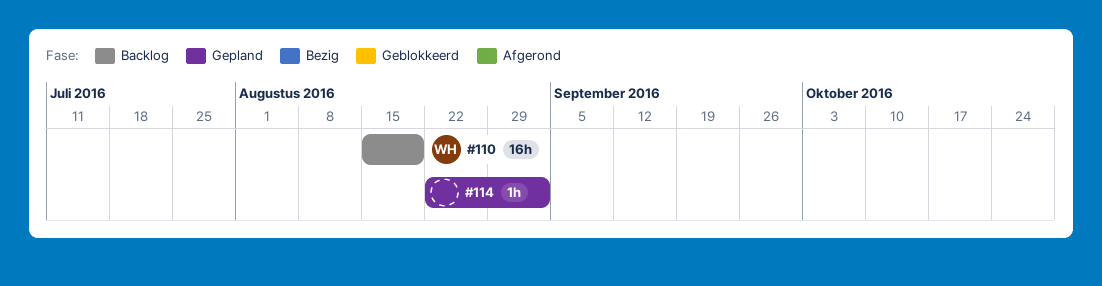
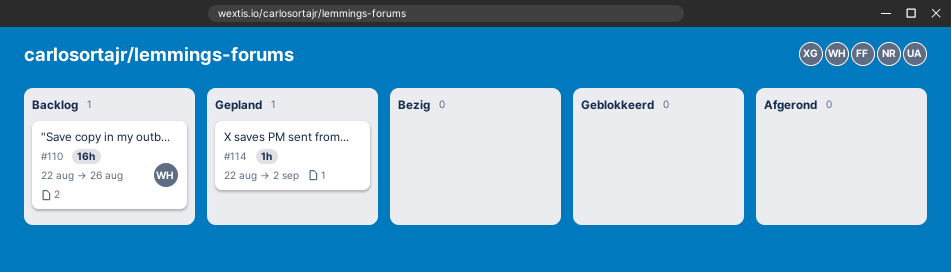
#110, start: Aug 15 -> Aug 22
#110, due: Aug 19 -> Aug 26

